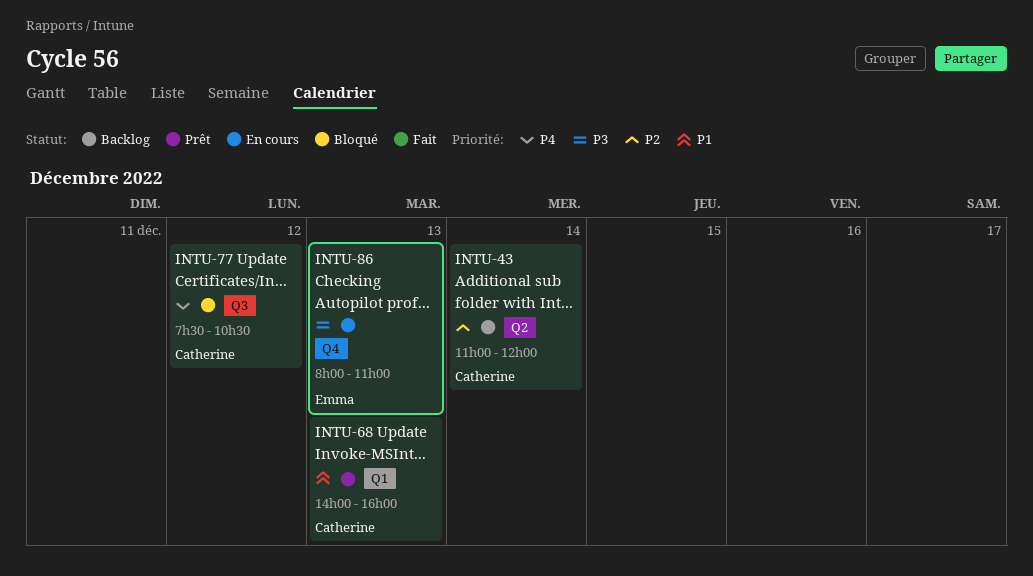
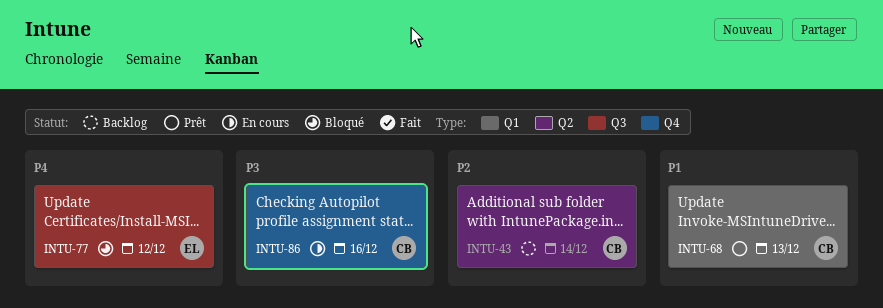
INTU-77, owner: Catherine -> Emma
INTU-86, owner: Emma -> Catherine
INTU-86, day: Dec 13 -> Dec 16

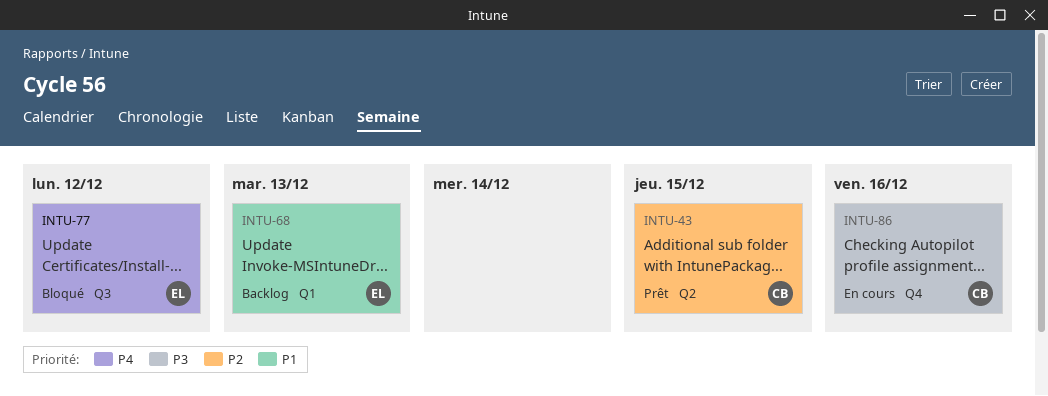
INTU-43, status: Backlog -> Prêt
INTU-43, day: Dec 14 -> Dec 15
INTU-68, status: Prêt -> Backlog
INTU-68, owner: CB -> EL

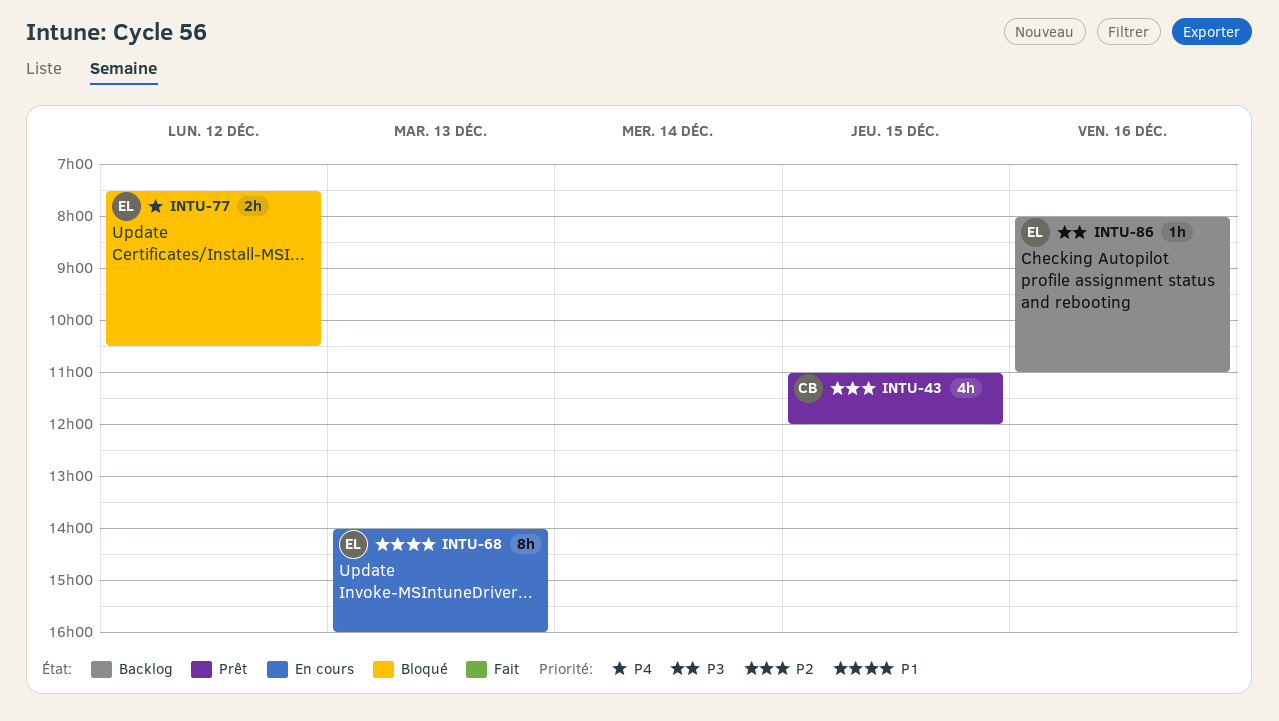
INTU-68, status: Backlog -> En cours
INTU-86, status: En cours -> Backlog
INTU-86, owner: CB -> EL

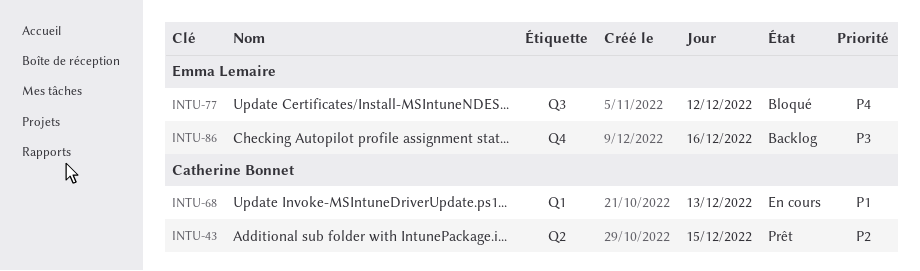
INTU-68, owner: Emma Lemaire -> Catherine Bonnet

